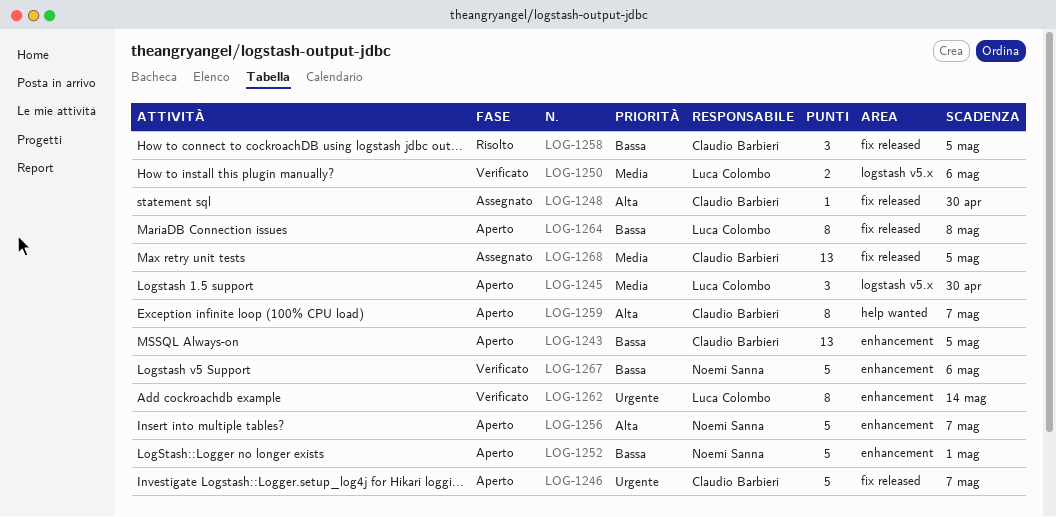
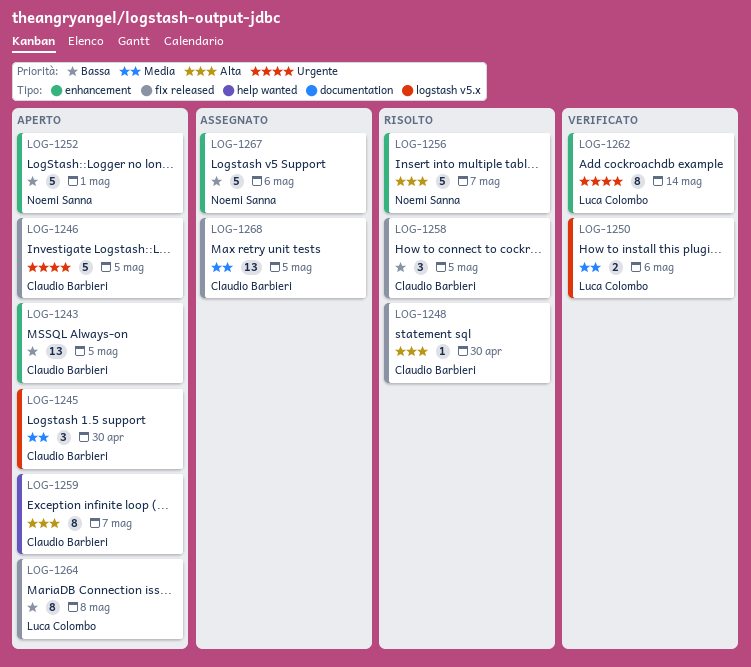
LOG-1245, owner: Luca Colombo -> Claudio Barbieri
LOG-1246, due: May 7 -> May 5
LOG-1248, status: Assegnato -> Risolto
LOG-1256, status: Aperto -> Risolto
LOG-1267, status: Verificato -> Assegnato

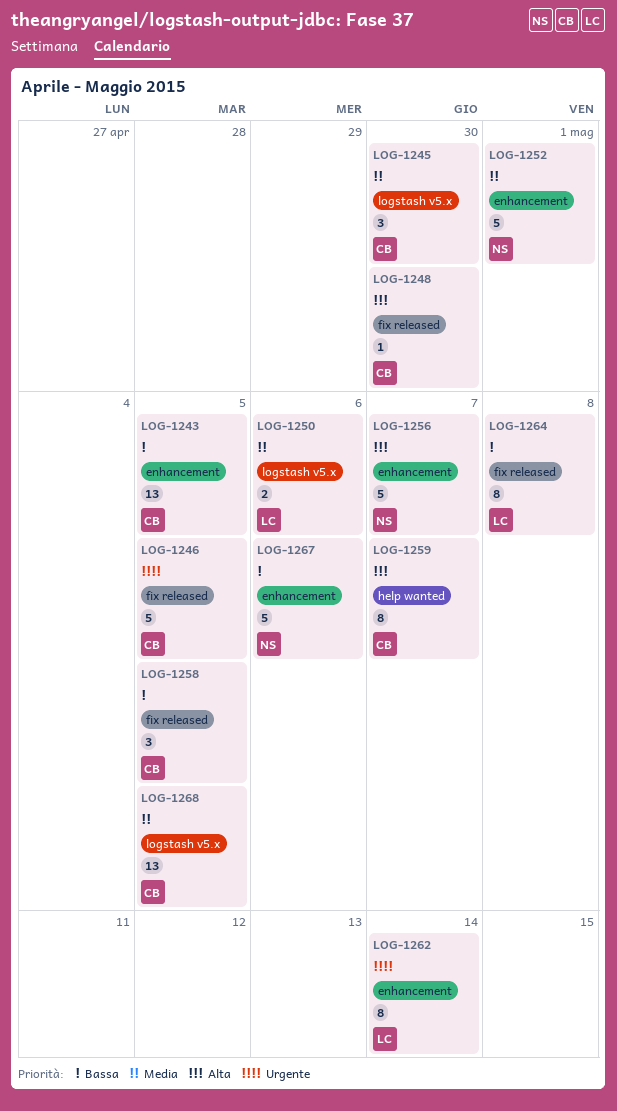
LOG-1252, priority: Bassa -> Media
LOG-1268, label: fix released -> logstash v5.x

